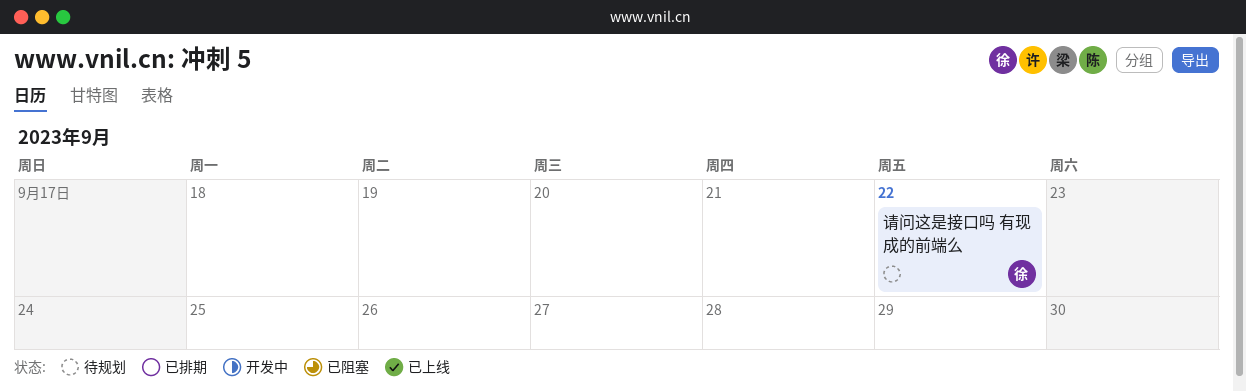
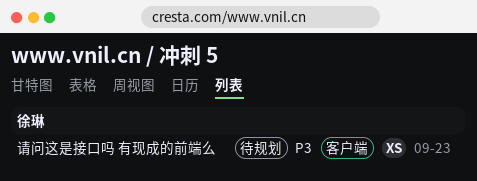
请问这是接口吗 有现成的前端么, due: Sep 22 -> Sep 23

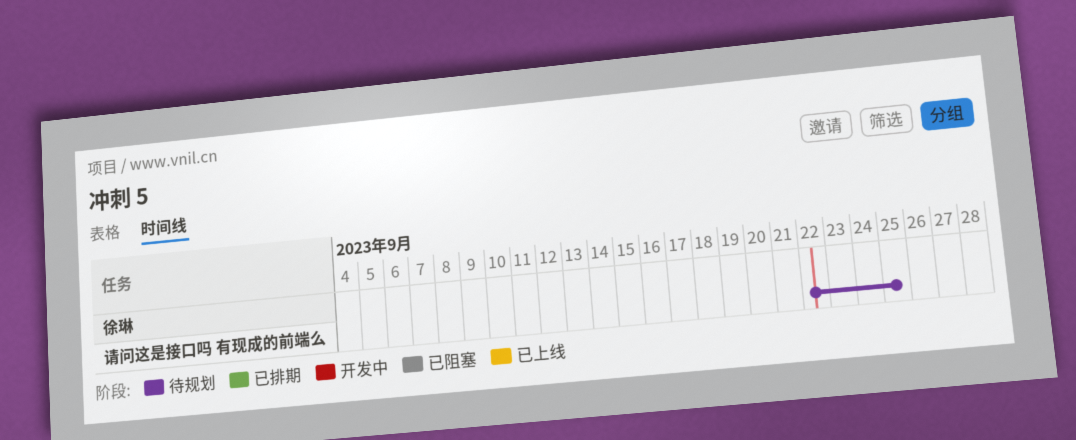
请问这是接口吗 有现成的前端么, due: Sep 23 -> Sep 25

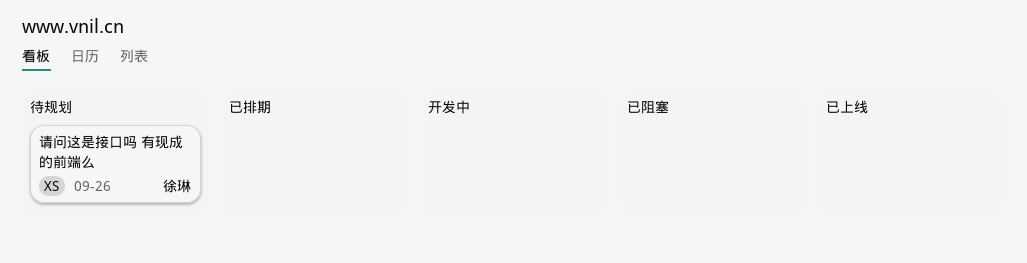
请问这是接口吗 有现成的前端么, due: Sep 25 -> Sep 26

